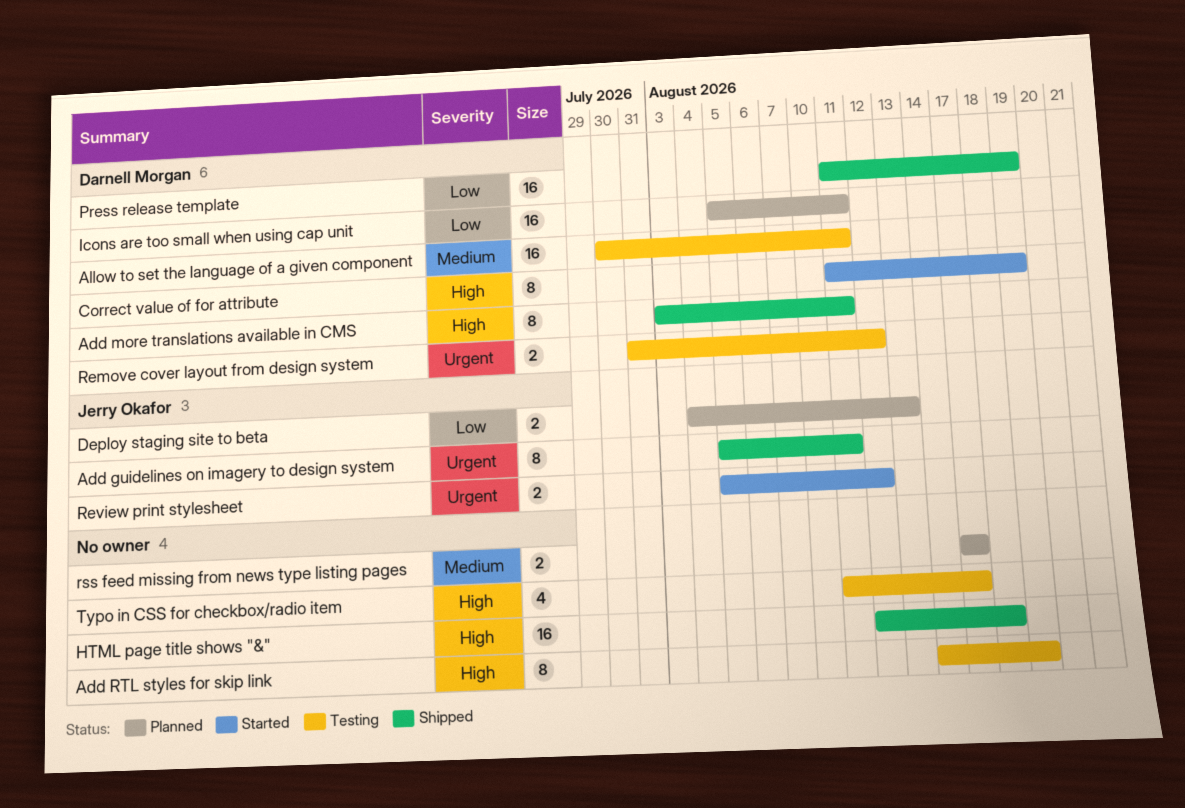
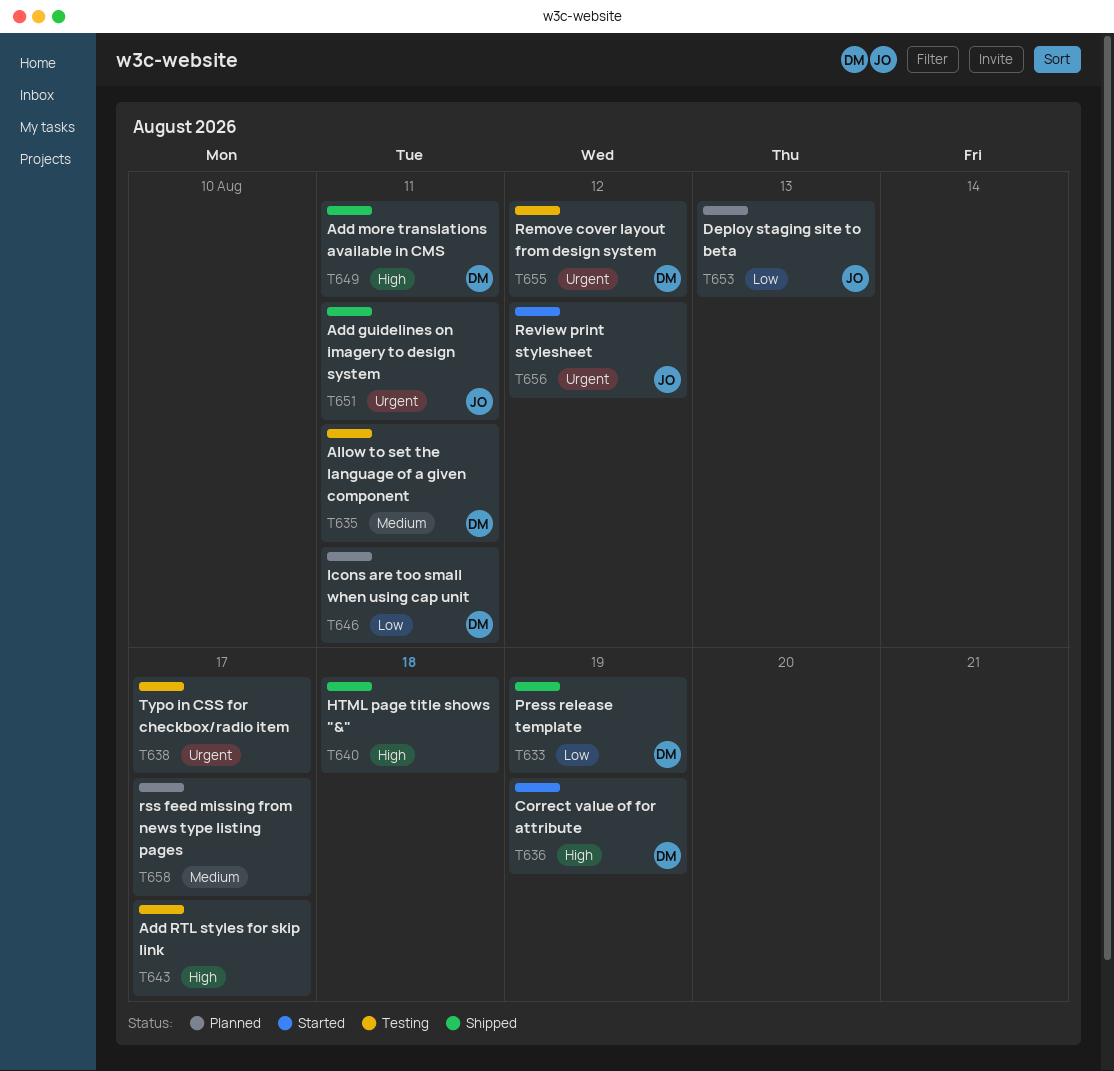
Add RTL styles for skip link, due: Aug 19 -> Aug 17
Typo in CSS for checkbox/radio item, priority: High -> Urgent

